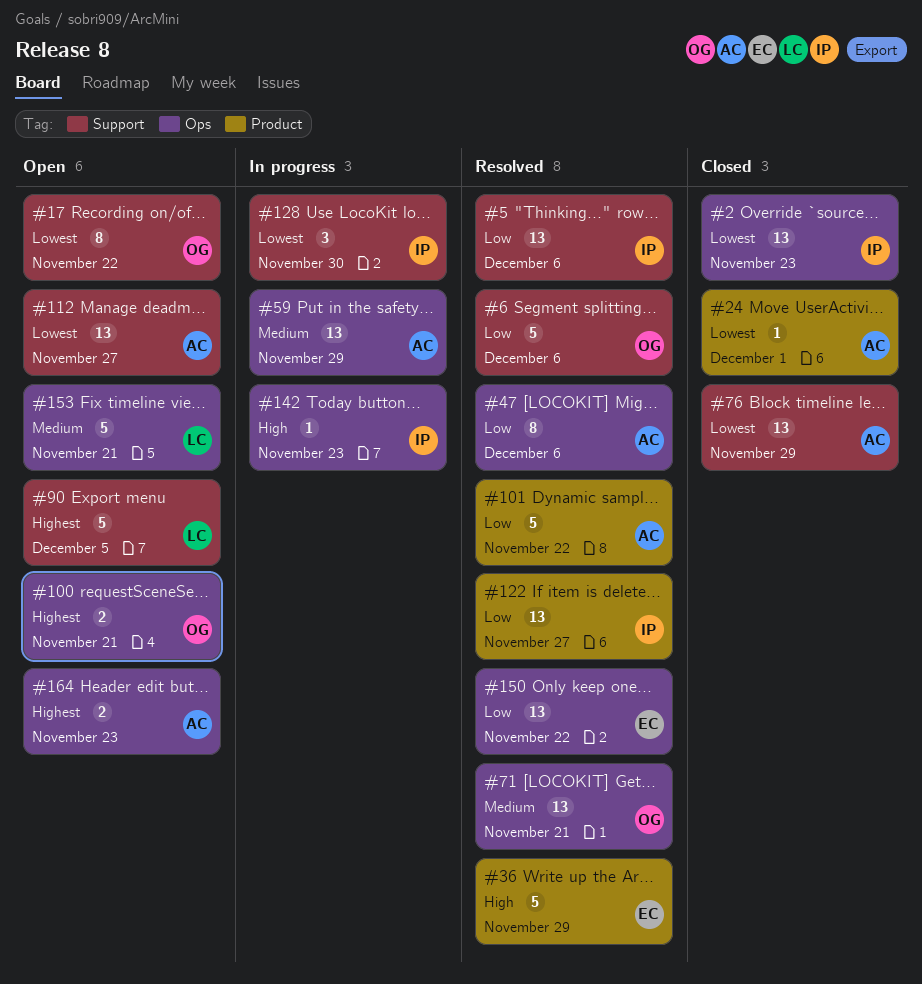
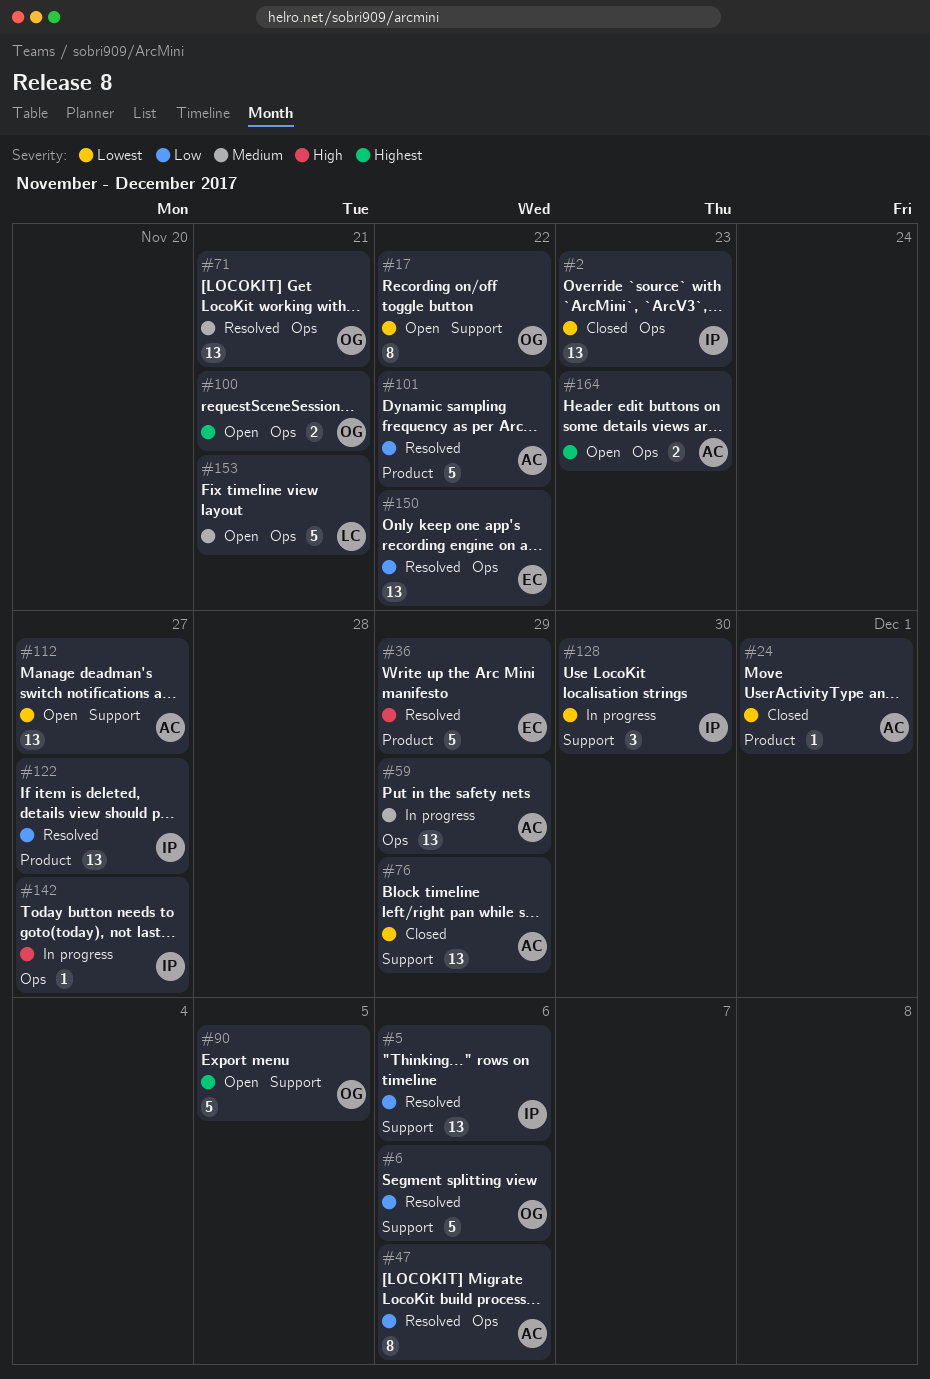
#90, owner: LC -> OG
#142, due: Nov 23 -> Nov 27

